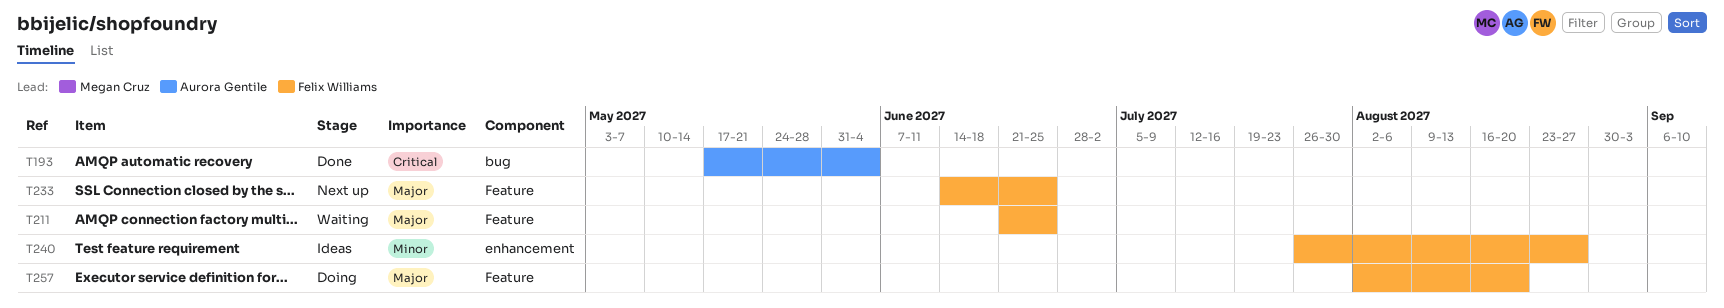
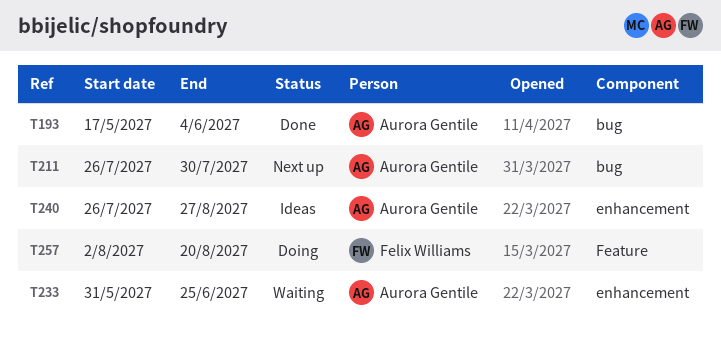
T211, status: Waiting -> Next up
T211, owner: Felix Williams -> Aurora Gentile
T211, label: Feature -> bug
T211, start: Jun 21 -> Jul 26
T211, due: Jun 25 -> Jul 30
T233, status: Next up -> Waiting
T233, owner: Felix Williams -> Aurora Gentile
T233, label: Feature -> enhancement
T233, start: Jun 14 -> May 31
T240, owner: Felix Williams -> Aurora Gentile

